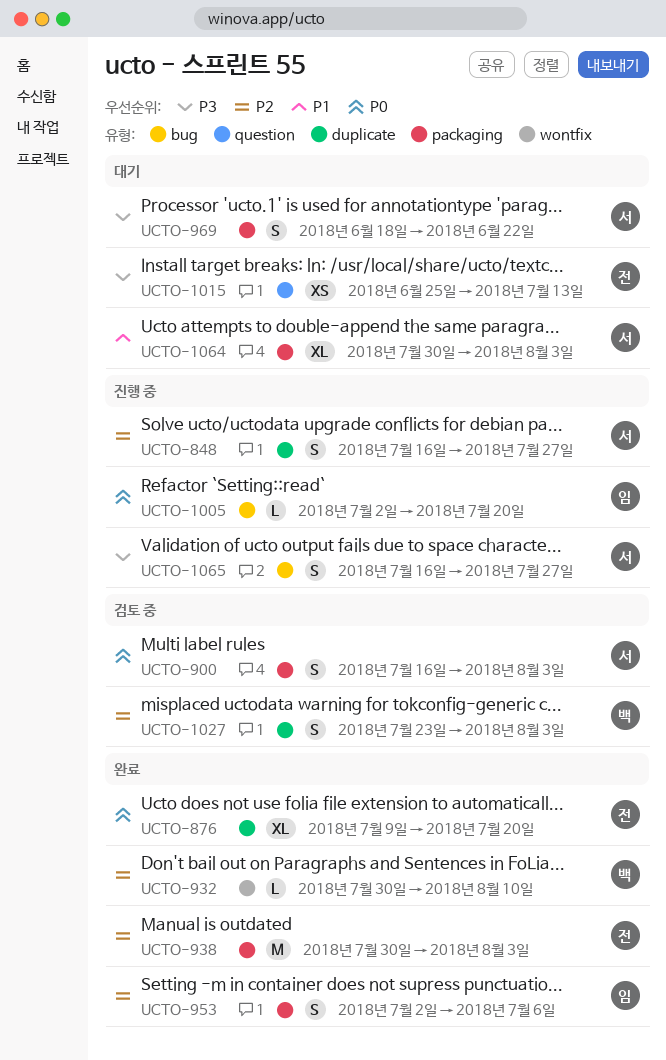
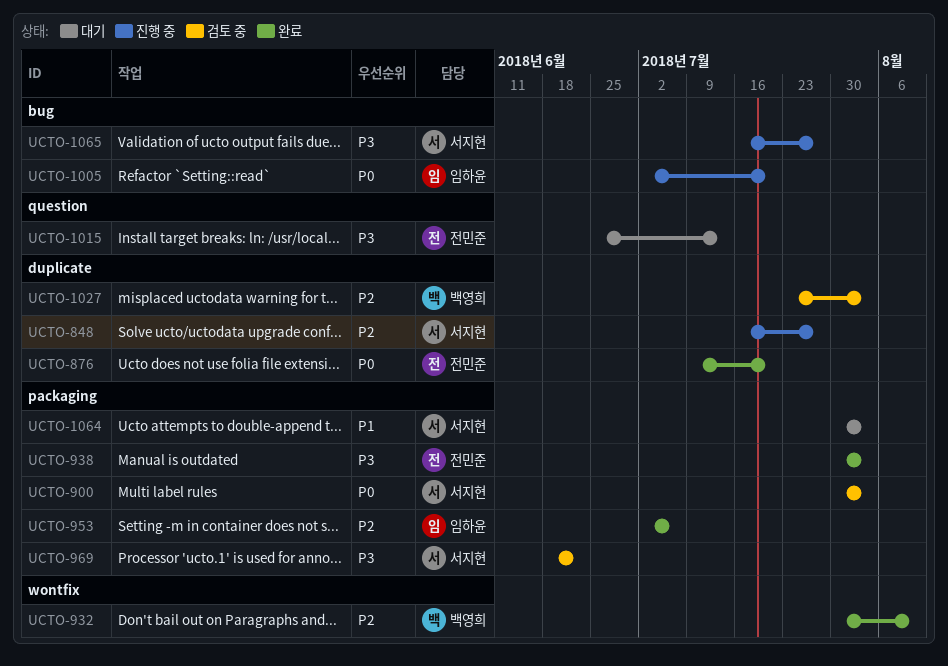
UCTO-900, start: Jul 16 -> Jul 30
UCTO-938, priority: P2 -> P3
UCTO-969, status: 대기 -> 검토 중

